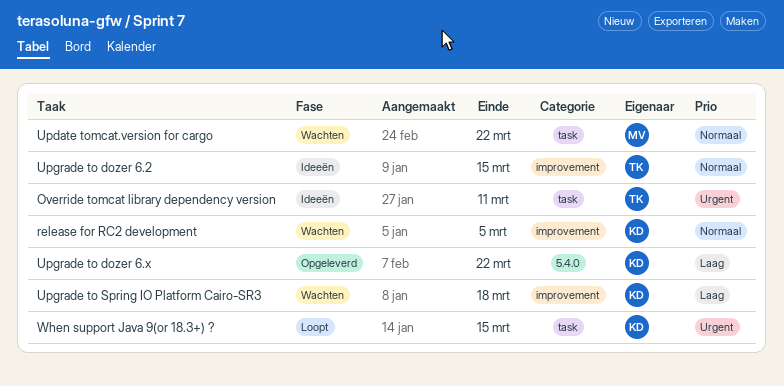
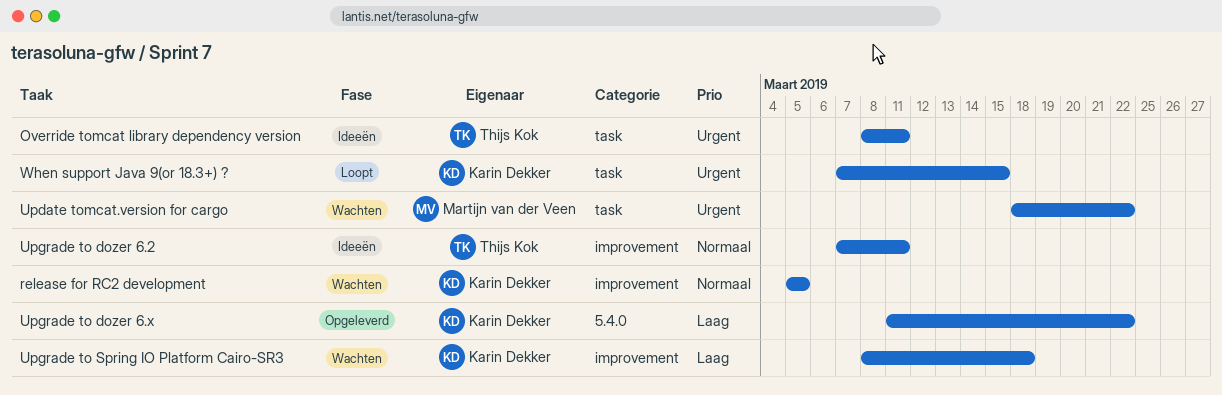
Update tomcat.version for cargo, priority: Normaal -> Urgent
Upgrade to dozer 6.2, due: Mar 15 -> Mar 11

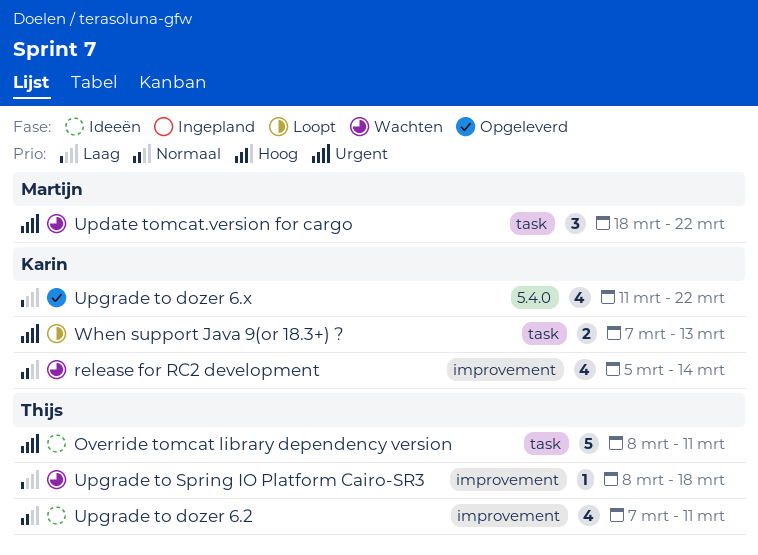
release for RC2 development, due: Mar 5 -> Mar 14
Upgrade to Spring IO Platform Cairo-SR3, owner: Karin Dekker -> Thijs Kok
When support Java 9(or 18.3+) ?, due: Mar 15 -> Mar 13

